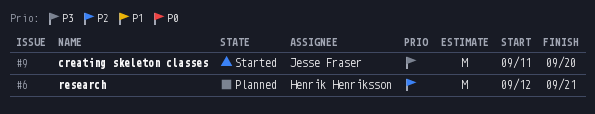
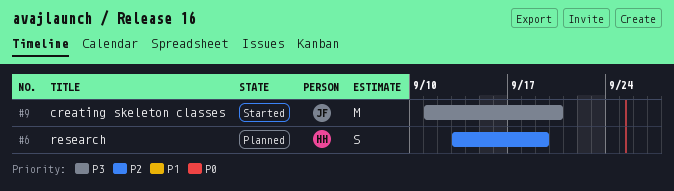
#6, estimate: M -> S
#6, start: Sep 12 -> Sep 13
#6, due: Sep 21 -> Sep 19

